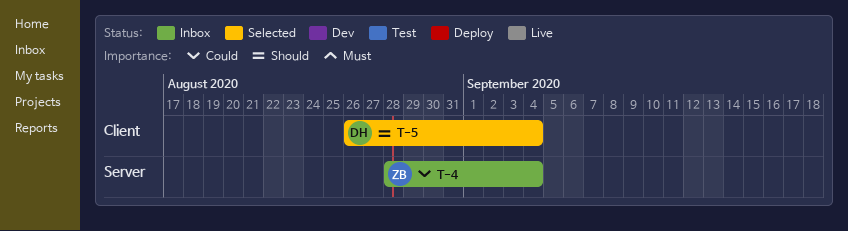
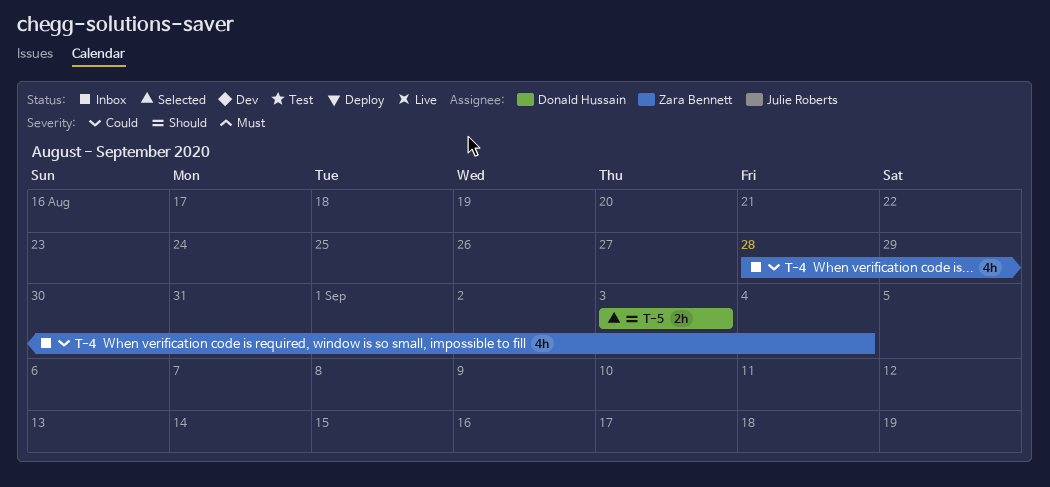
T-5, start: Aug 26 -> Sep 3
T-5, due: Sep 4 -> Sep 3

